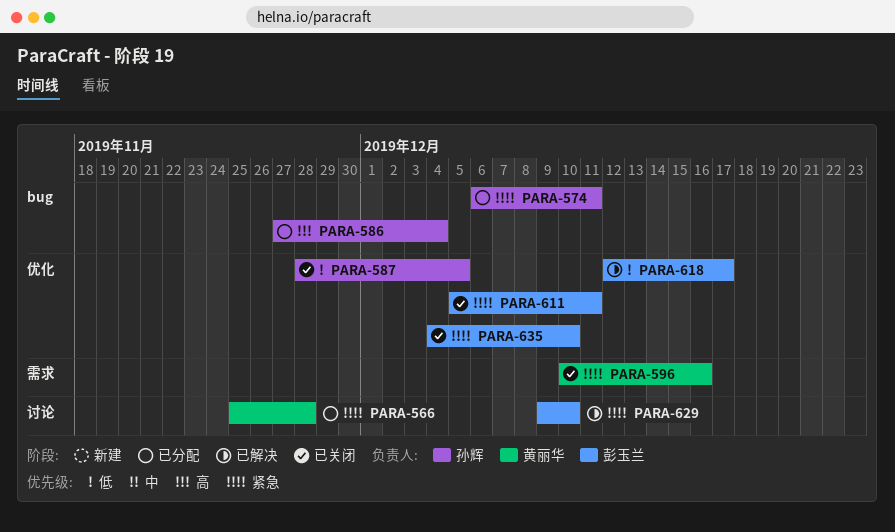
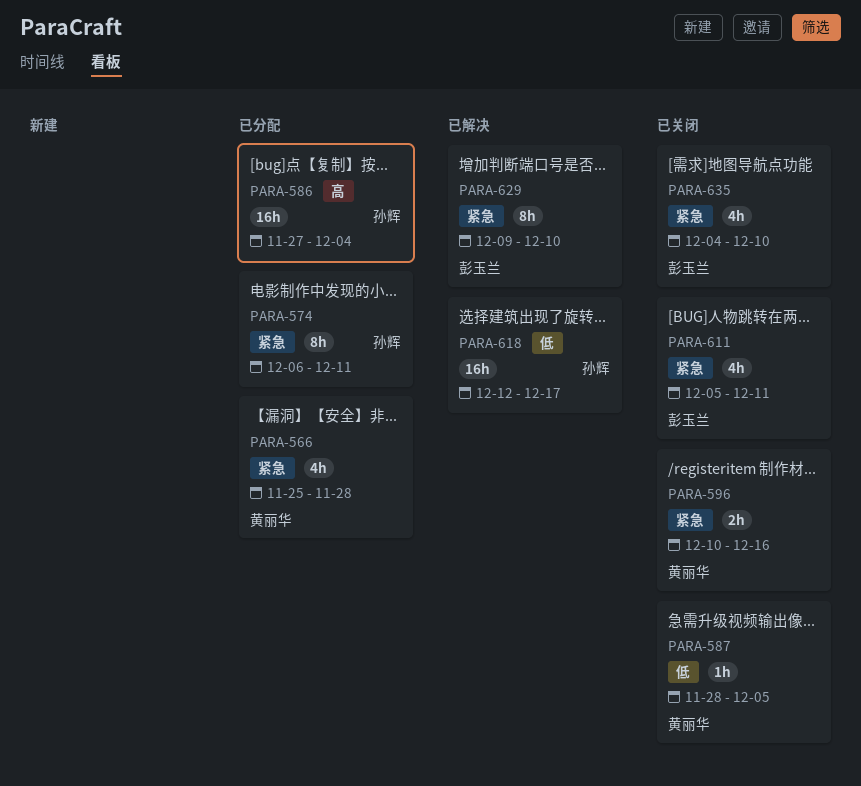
PARA-587, owner: 孙辉 -> 黄丽华
PARA-618, owner: 彭玉兰 -> 孙辉

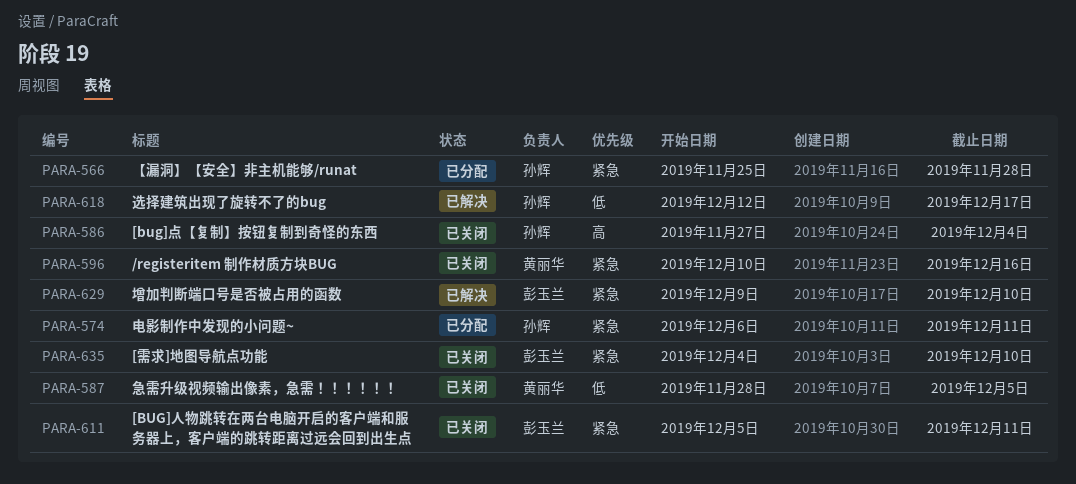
PARA-566, owner: 黄丽华 -> 孙辉
PARA-586, status: 已分配 -> 已关闭

